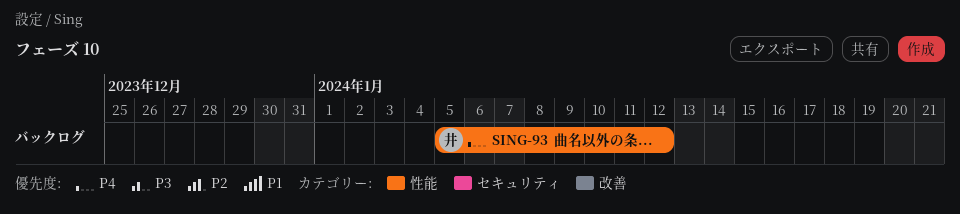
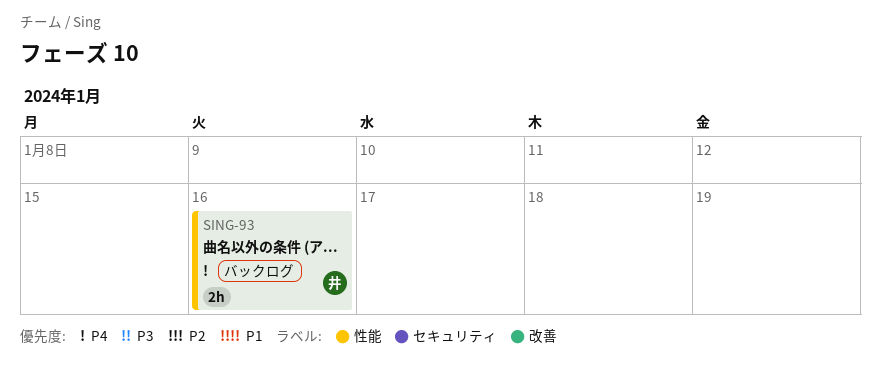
SING-93, due: Jan 12 -> Jan 16

